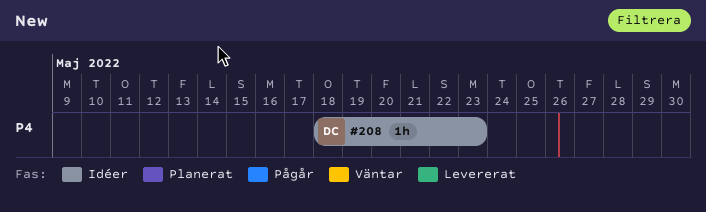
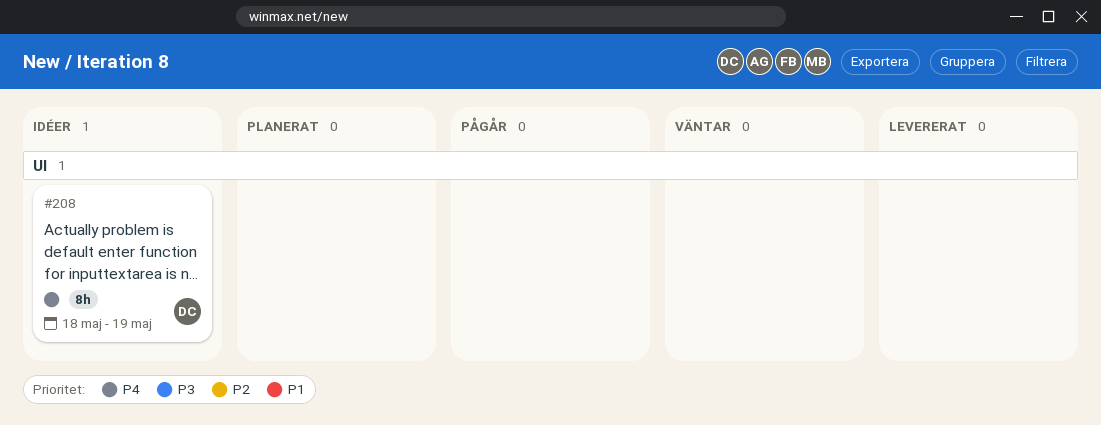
#208, estimate: 1h -> 8h
#208, due: May 23 -> May 19

